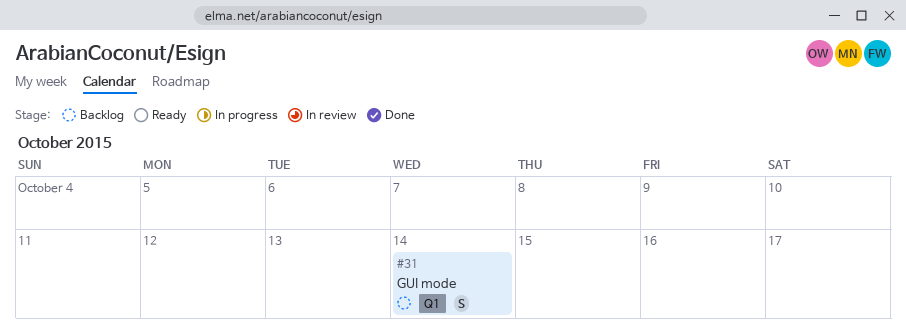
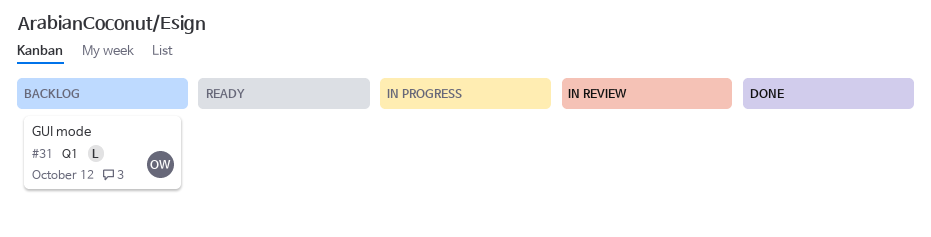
#31, estimate: S -> L
#31, due: Oct 14 -> Oct 12

